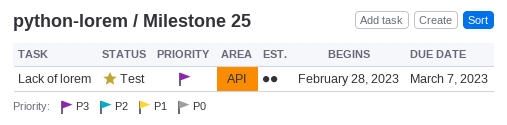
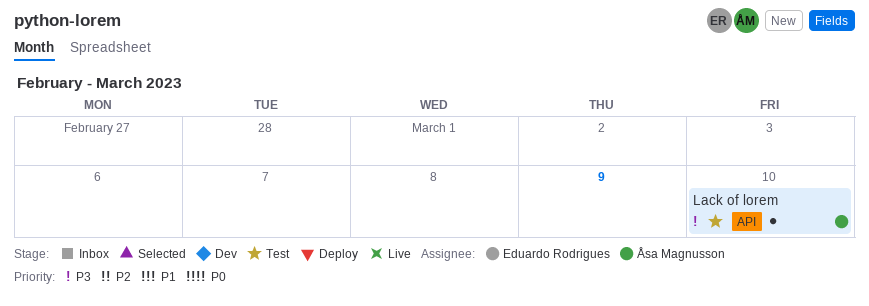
Lack of lorem, estimate: 2 -> 1
Lack of lorem, due: Mar 7 -> Mar 10

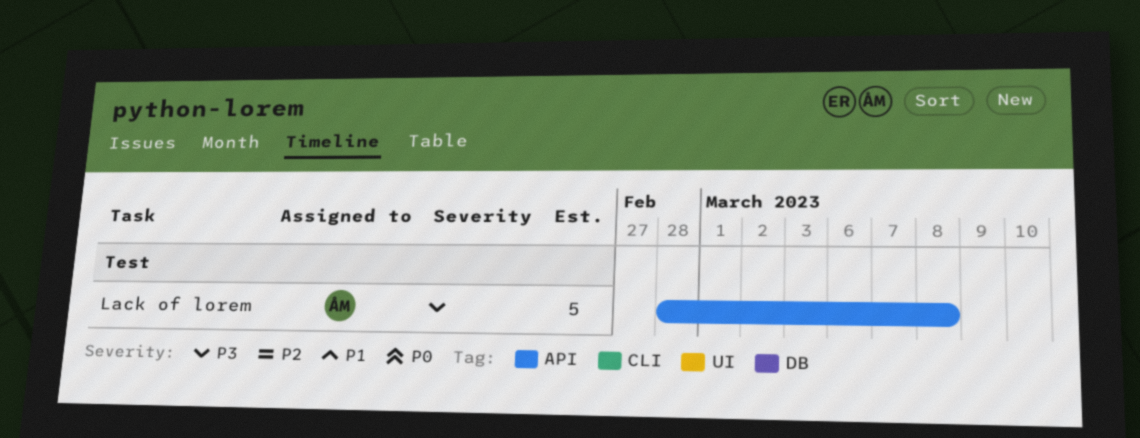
Lack of lorem, estimate: 1 -> 5
Lack of lorem, due: Mar 10 -> Mar 8

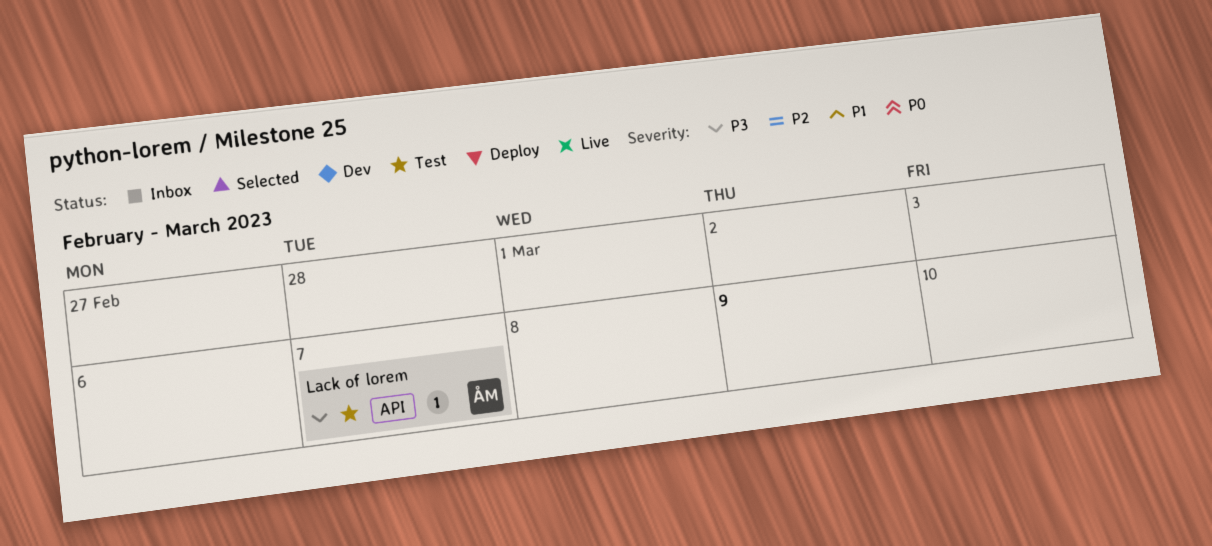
Lack of lorem, estimate: 5 -> 1
Lack of lorem, due: Mar 8 -> Mar 7

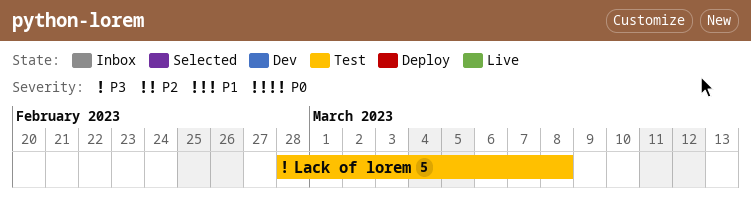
Lack of lorem, estimate: 1 -> 5
Lack of lorem, due: Mar 7 -> Mar 8

